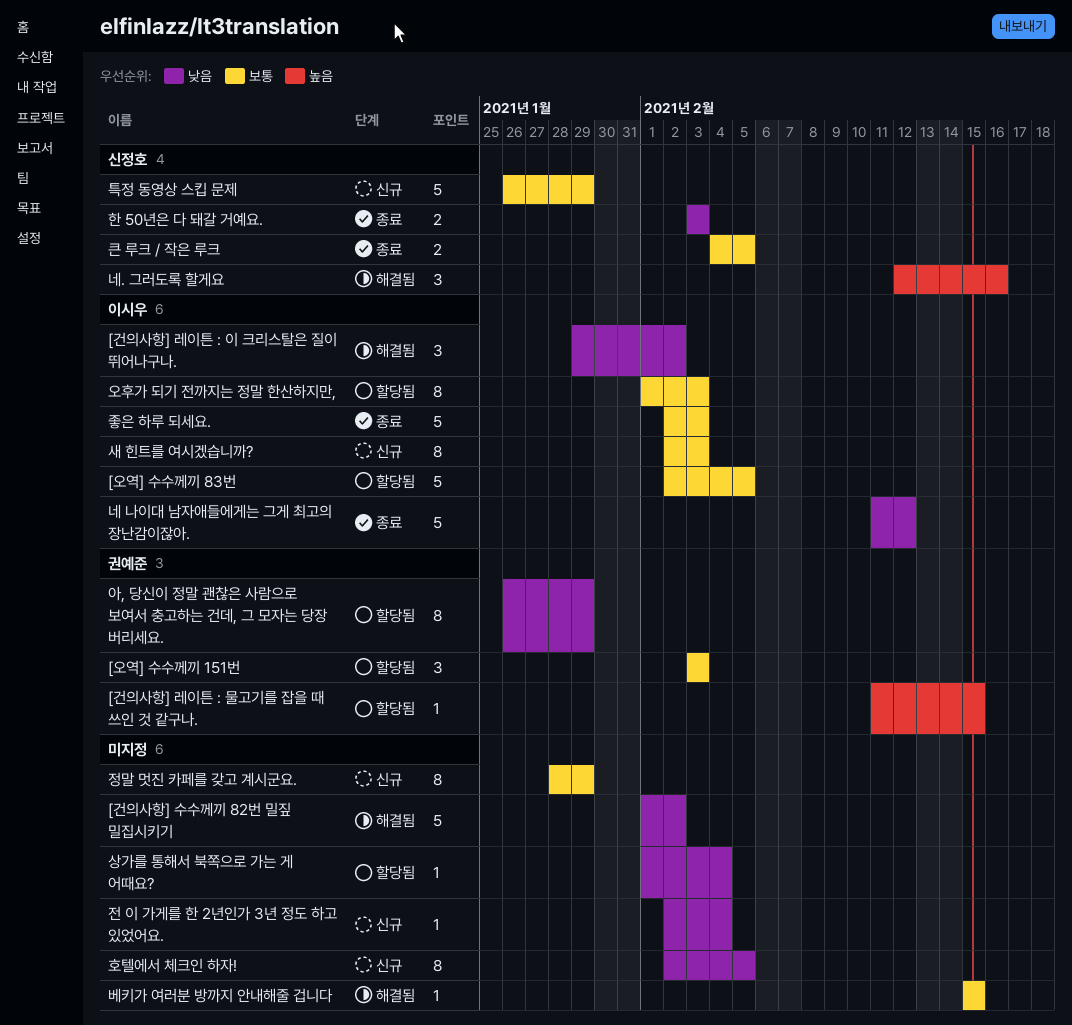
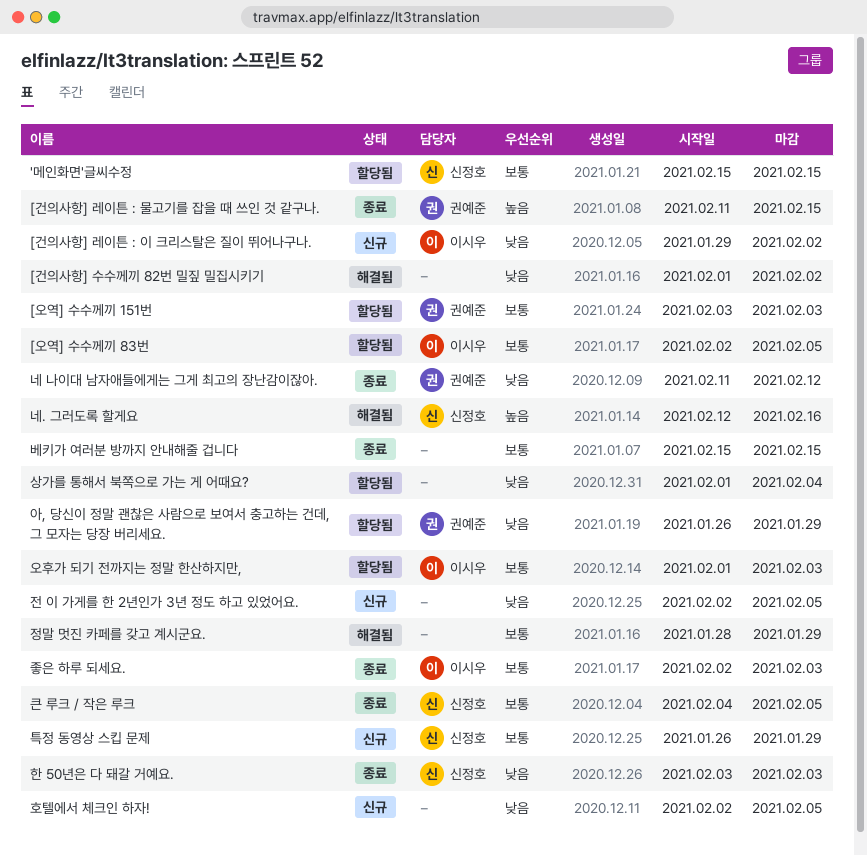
'메인화면'글씨수정: none -> present
[건의사항] 레이튼 : 물고기를 잡을 때 쓰인 것 같구나., status: 할당됨 -> 종료
[건의사항] 레이튼 : 이 크리스탈은 질이 뛰어나구나., status: 해결됨 -> 신규
네 나이대 남자애들에게는 그게 최고의 장난감이잖아., owner: 이시우 -> 권예준
베키가 여러분 방까지 안내해줄 겁니다, status: 해결됨 -> 종료
새 힌트를 여시겠습니까?: present -> none
전 이 가게를 한 2년인가 3년 정도 하고 있었어요., due: Feb 4 -> Feb 5
정말 멋진 카페를 갖고 계시군요., status: 신규 -> 해결됨

